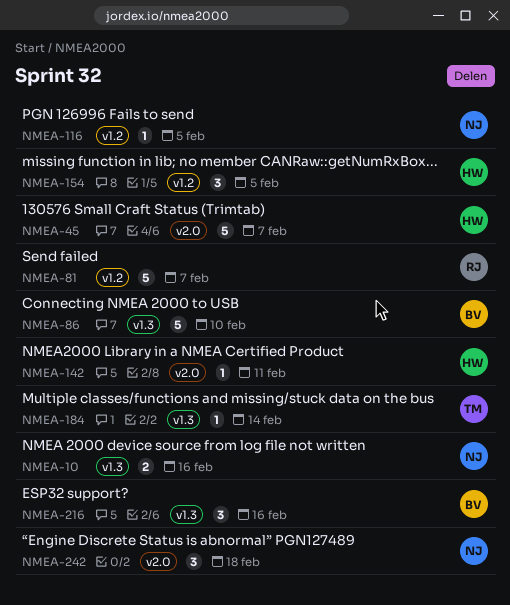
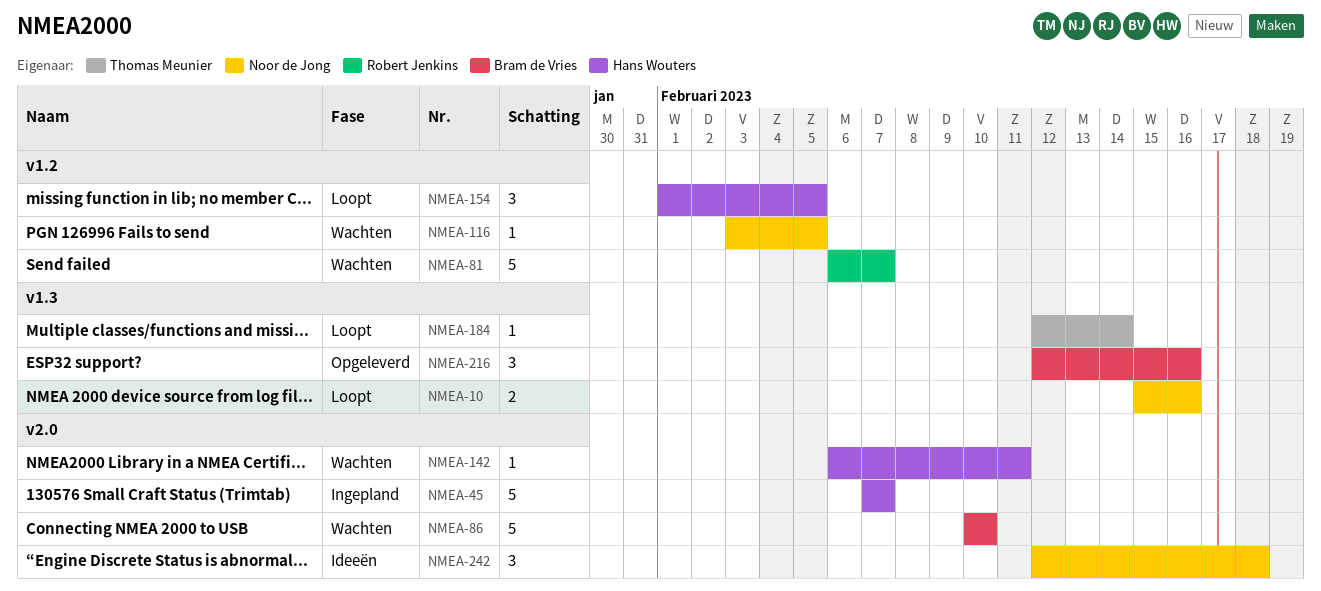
NMEA-86, label: v1.3 -> v2.0

